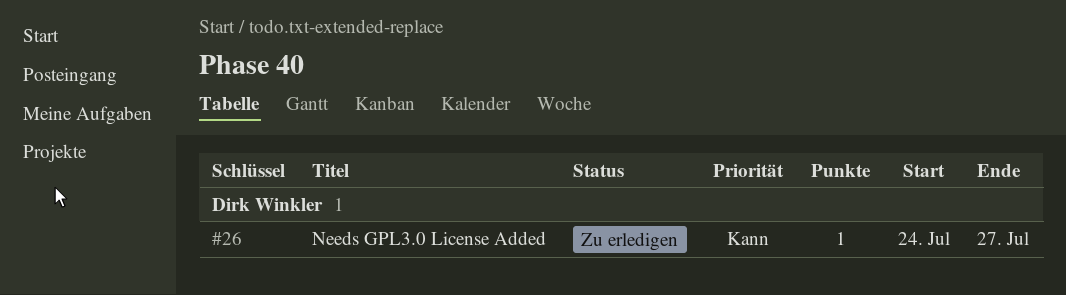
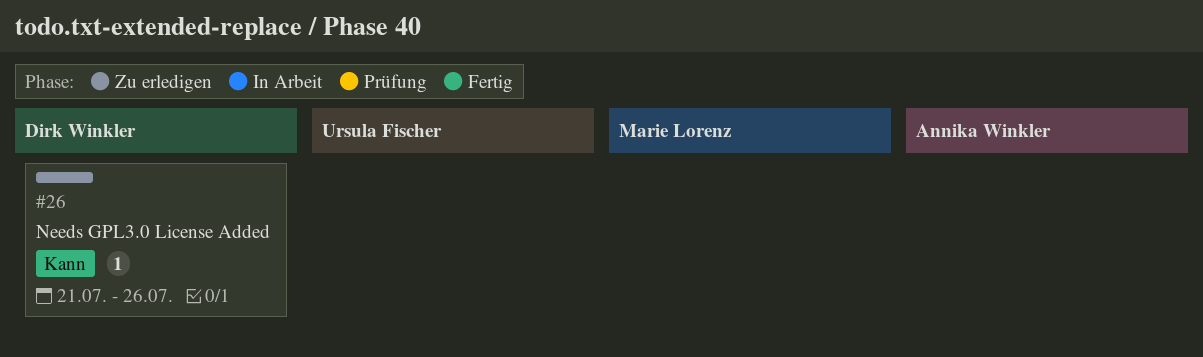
#26, start: Jul 24 -> Jul 21
#26, due: Jul 27 -> Jul 26

